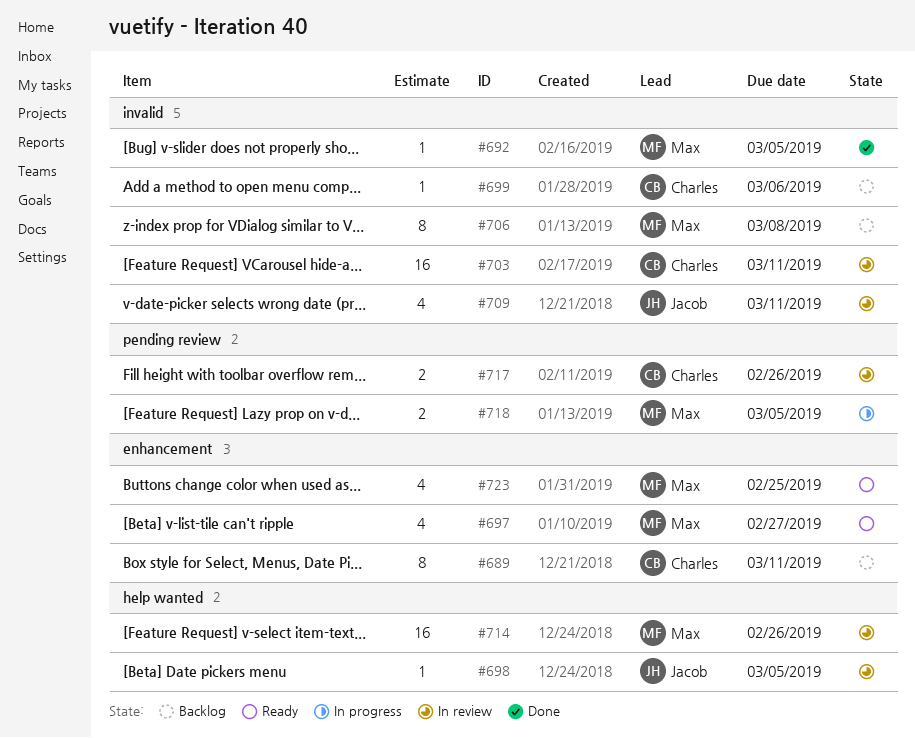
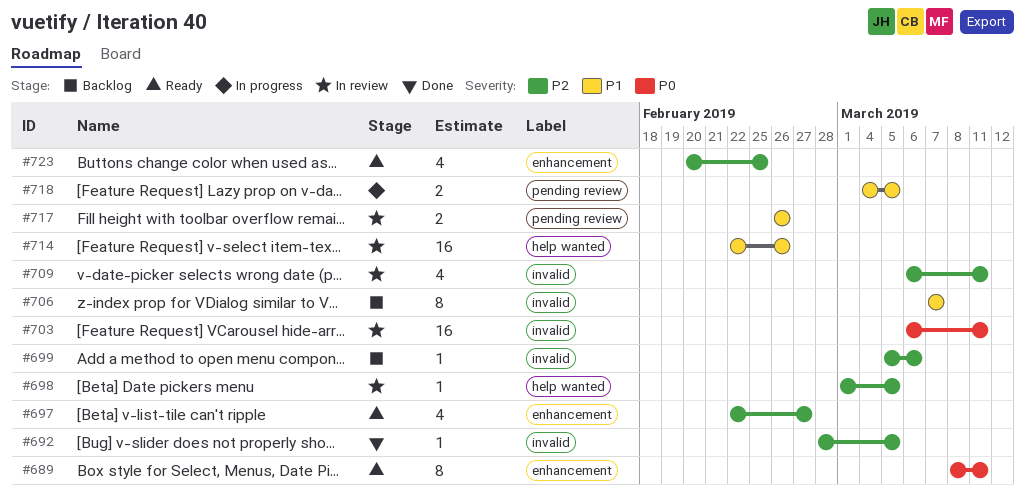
#689, status: Backlog -> Ready
#706, due: Mar 8 -> Mar 7

